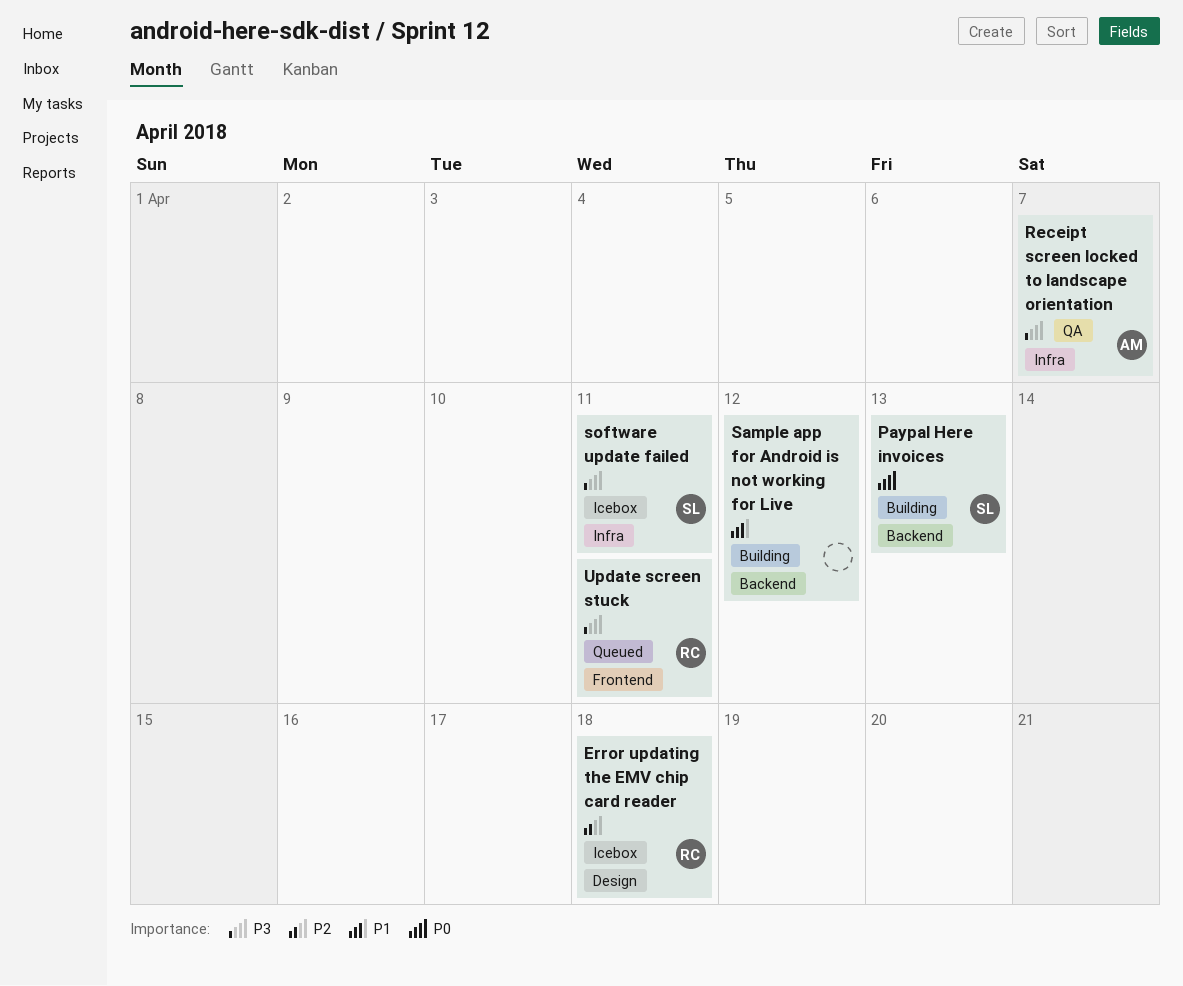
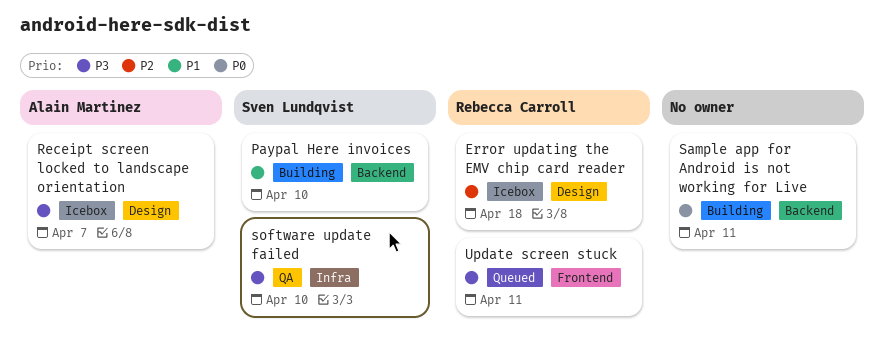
Paypal Here invoices, priority: P0 -> P1
Paypal Here invoices, due: Apr 13 -> Apr 10
Receipt screen locked to landscape orientation, status: QA -> Icebox
Receipt screen locked to landscape orientation, label: Infra -> Design
Sample app for Android is not working for Live, priority: P1 -> P0
Sample app for Android is not working for Live, due: Apr 12 -> Apr 11
software update failed, status: Icebox -> QA
software update failed, due: Apr 11 -> Apr 10

